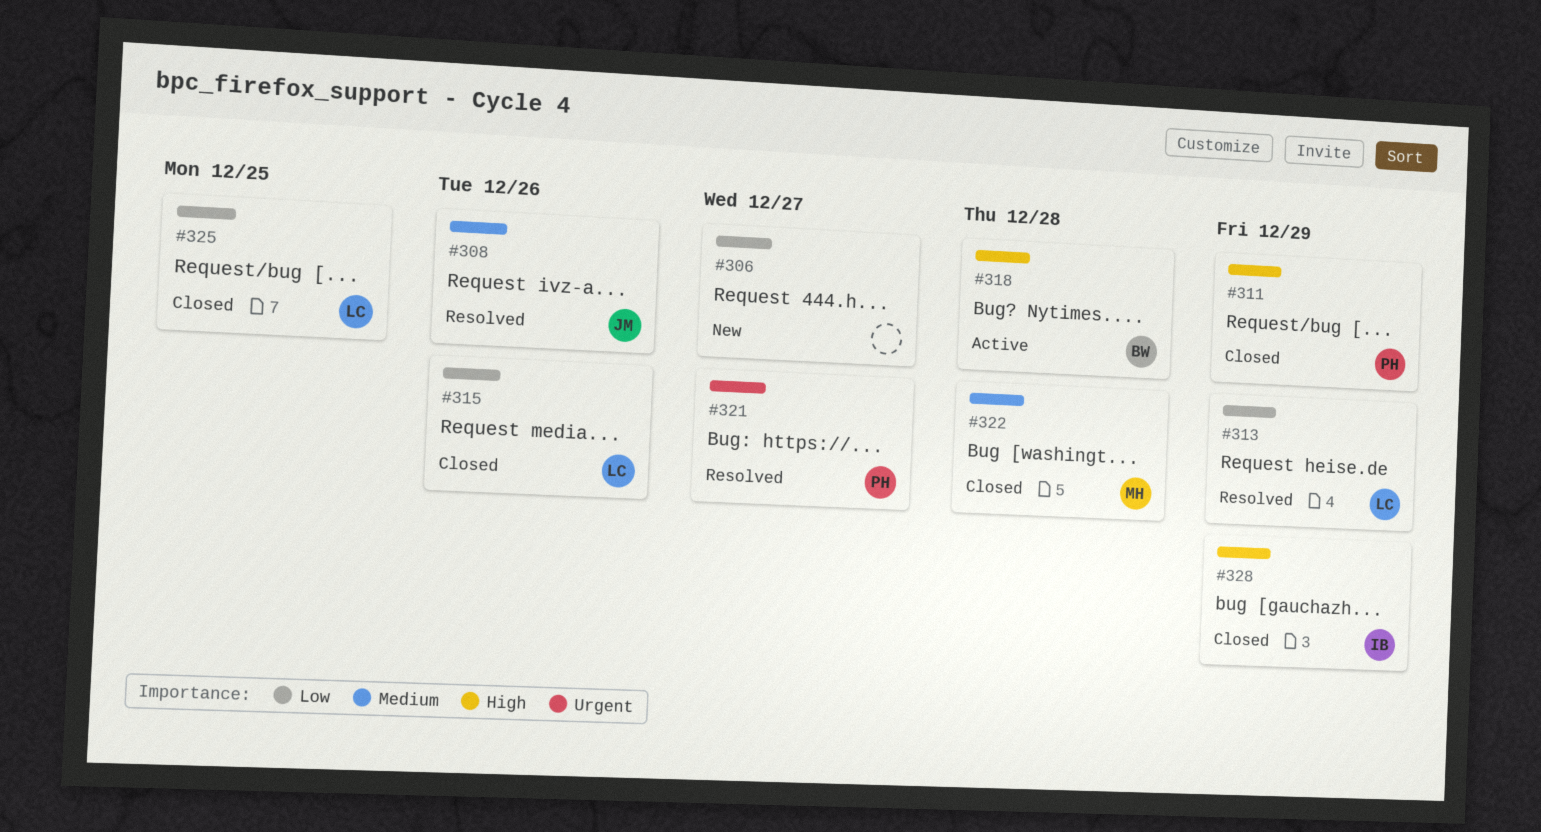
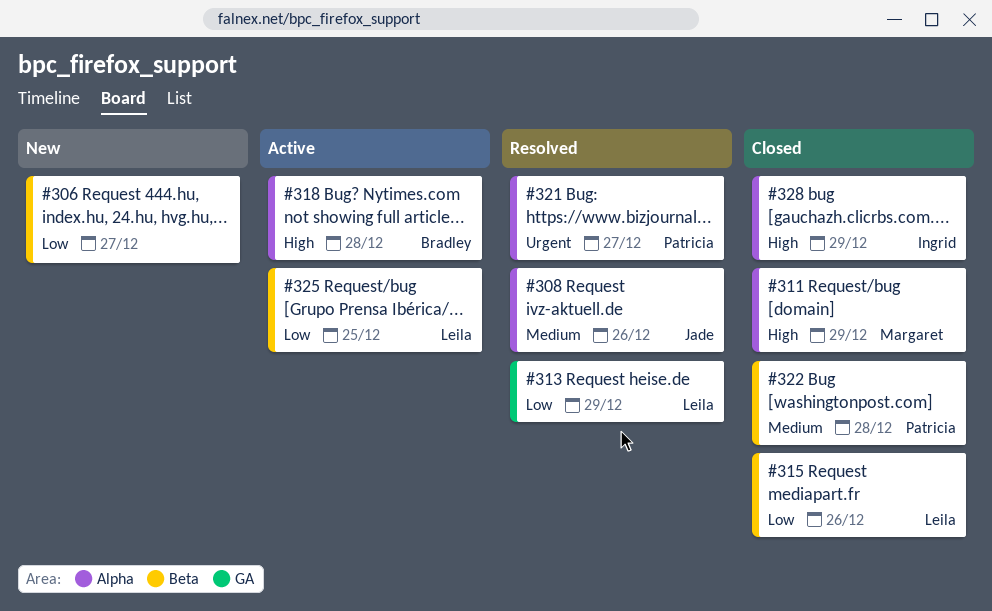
#311, owner: Patricia -> Margaret
#322, owner: Margaret -> Patricia
#325, status: Closed -> Active

